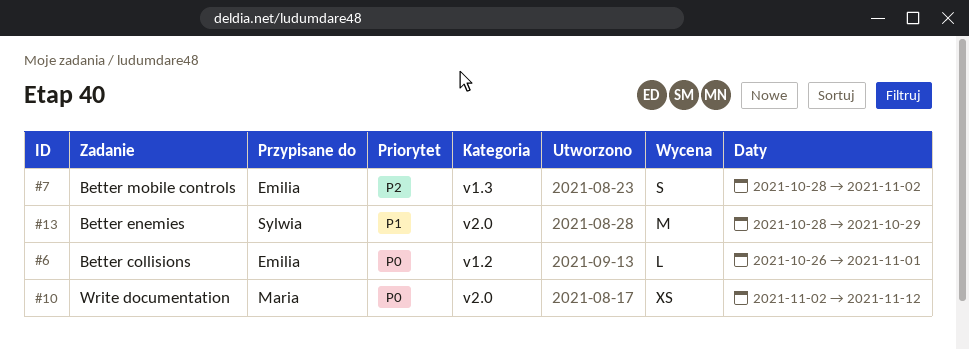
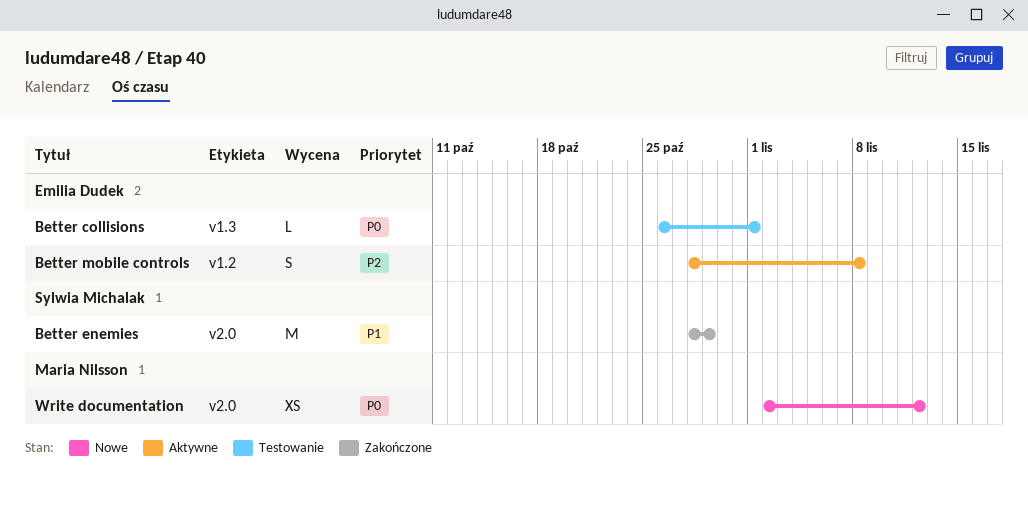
Better collisions, label: v1.2 -> v1.3
Better mobile controls, label: v1.3 -> v1.2
Better mobile controls, due: Nov 2 -> Nov 8

